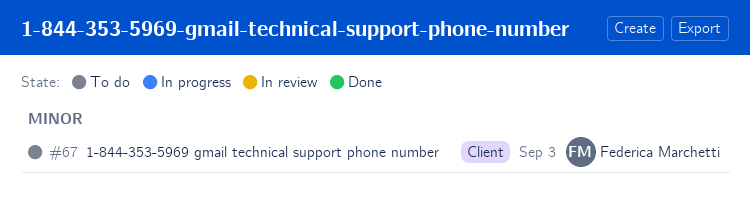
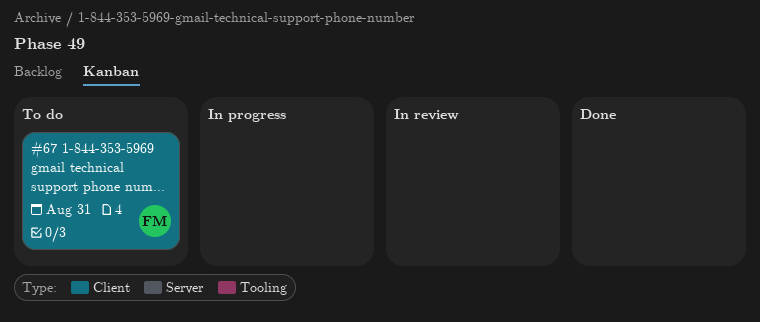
#67, due: Sep 3 -> Aug 31

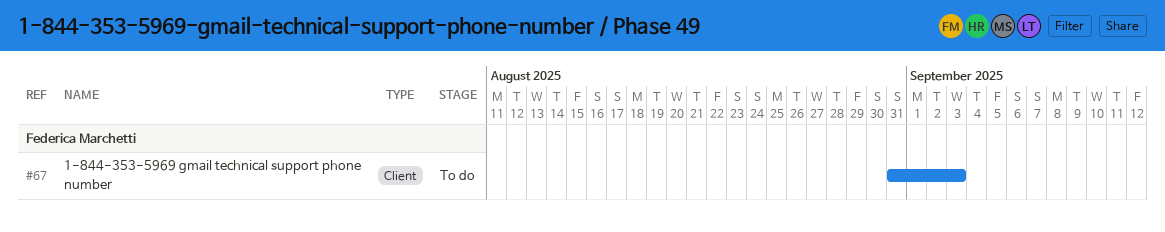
#67, due: Aug 31 -> Sep 3

